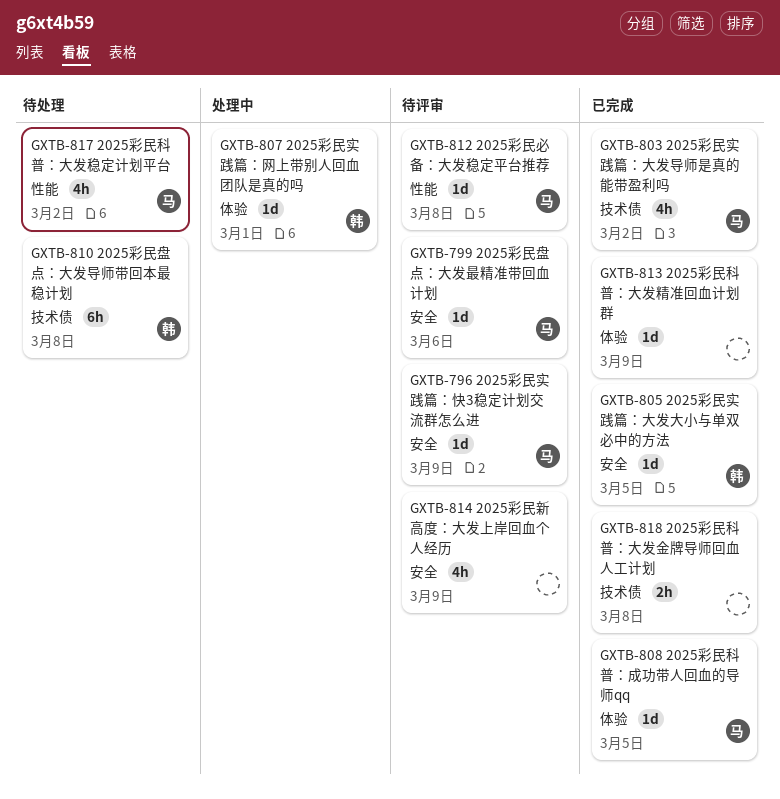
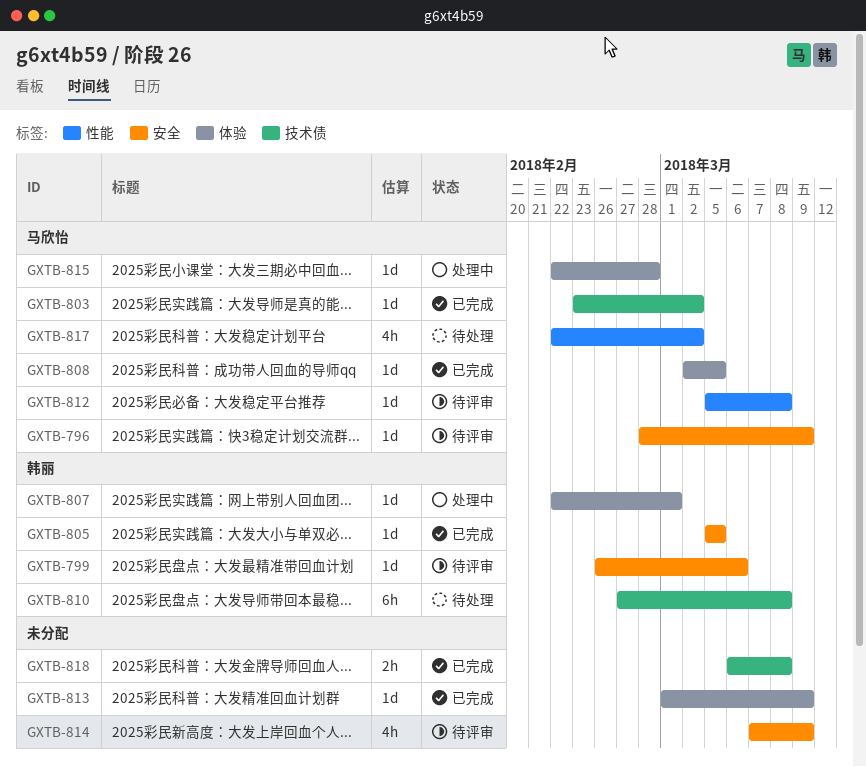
GXTB-799, owner: 马欣怡 -> 韩丽
GXTB-803, estimate: 4h -> 1d
GXTB-815: none -> present

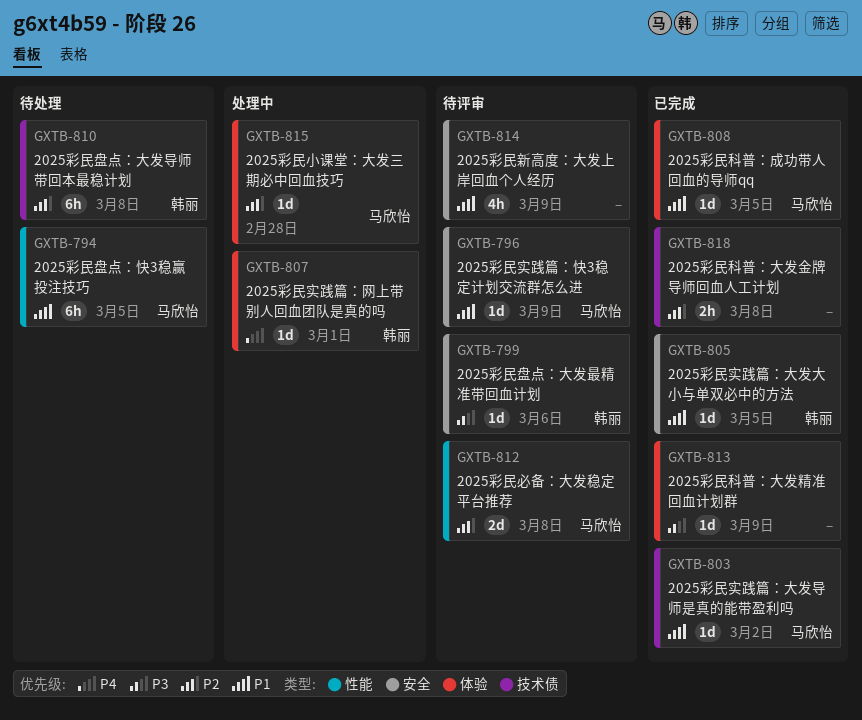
GXTB-794: none -> present
GXTB-812, estimate: 1d -> 2d
GXTB-817: present -> none

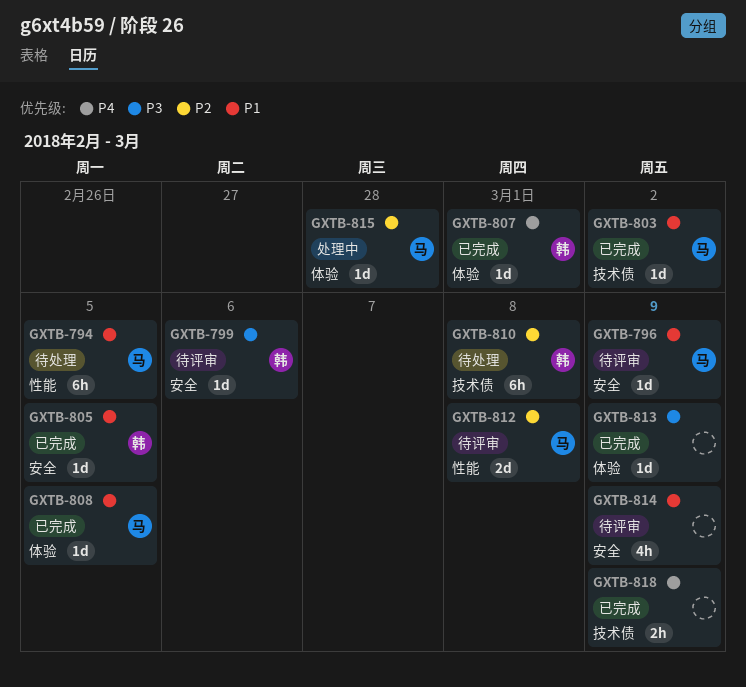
GXTB-807, status: 处理中 -> 已完成
GXTB-818, priority: P2 -> P4
GXTB-818, due: Mar 8 -> Mar 9

